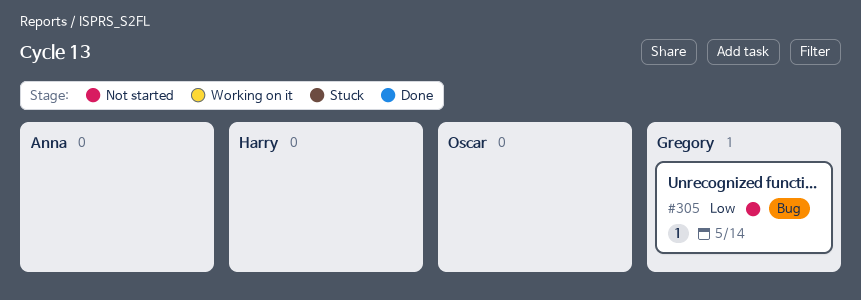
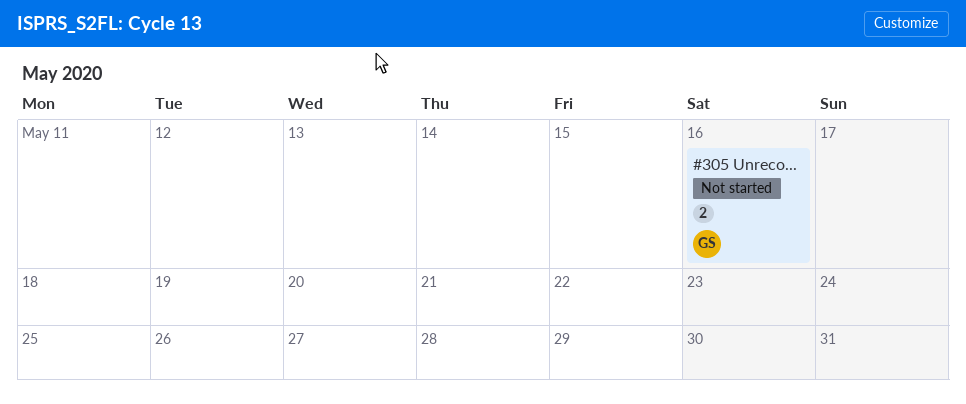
#305, estimate: 1 -> 2
#305, due: May 14 -> May 16

